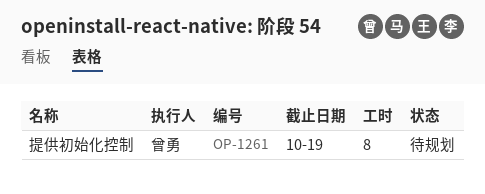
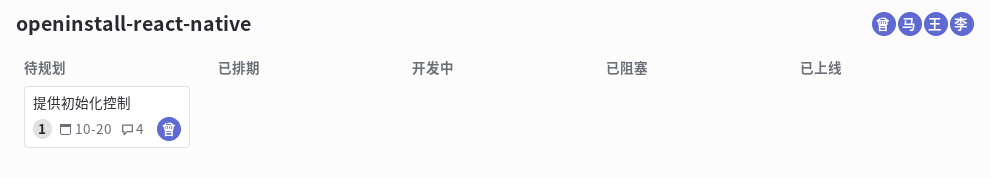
提供初始化控制, estimate: 8 -> 1
提供初始化控制, due: Oct 19 -> Oct 20

